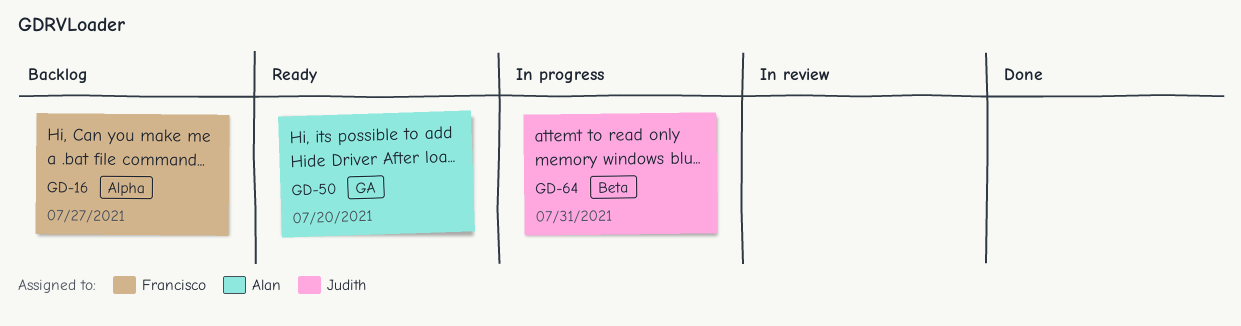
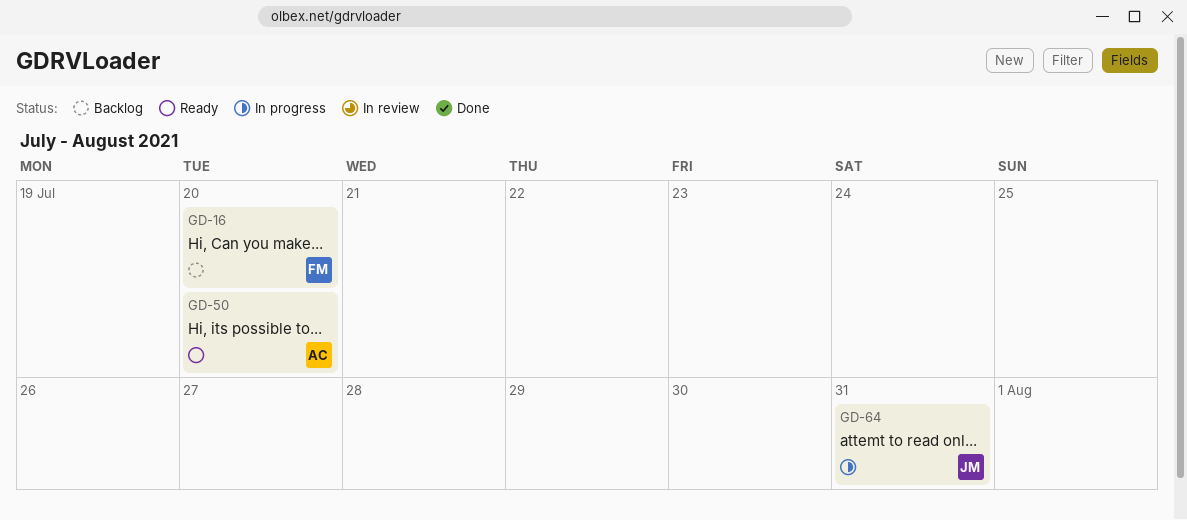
GD-16, due: Jul 27 -> Jul 20

